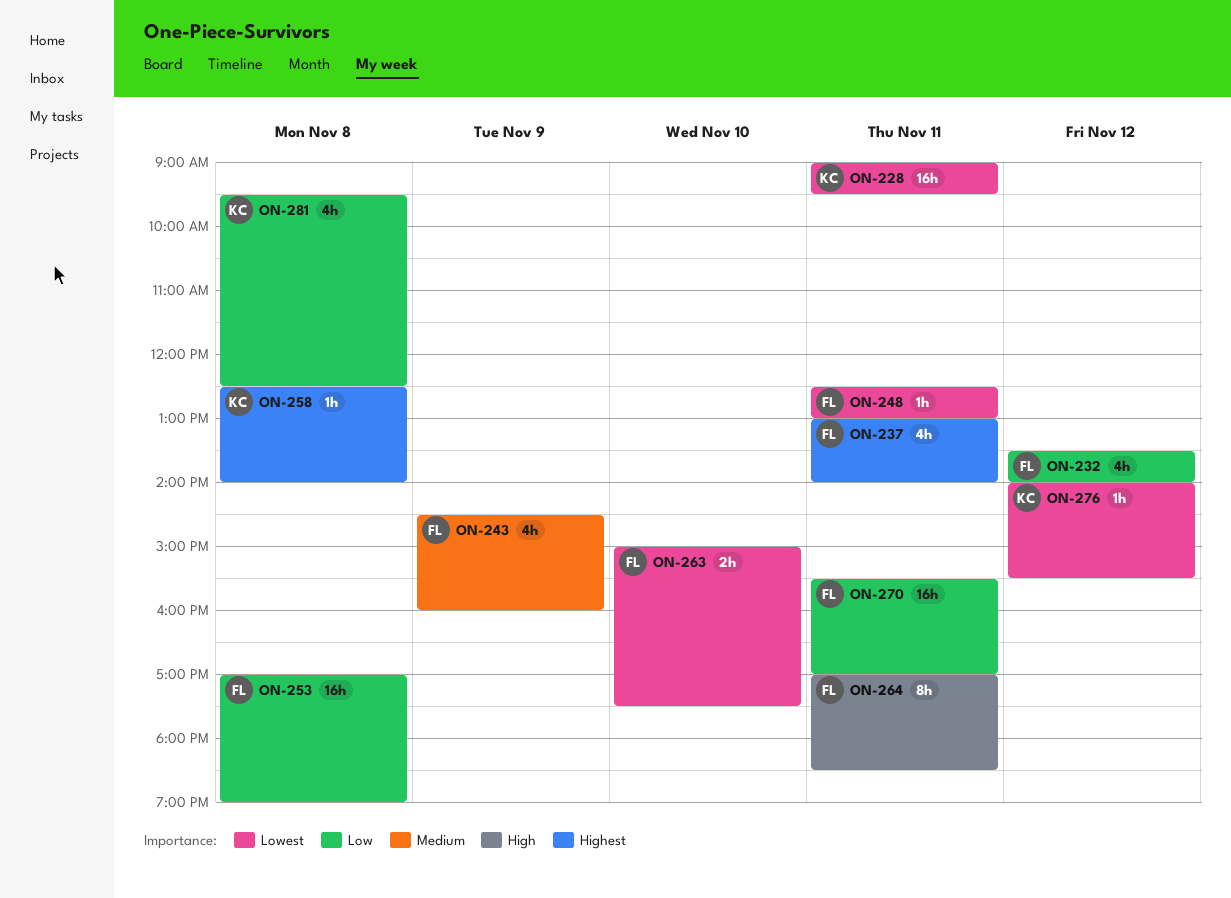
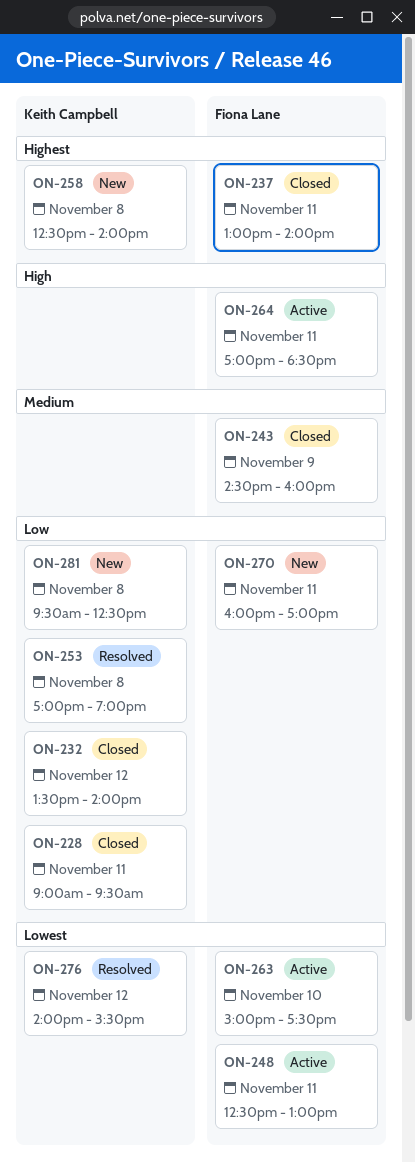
ON-228, priority: Lowest -> Low
ON-232, owner: Fiona Lane -> Keith Campbell
ON-253, owner: Fiona Lane -> Keith Campbell
ON-270, begins: 15:30 -> 16:00

